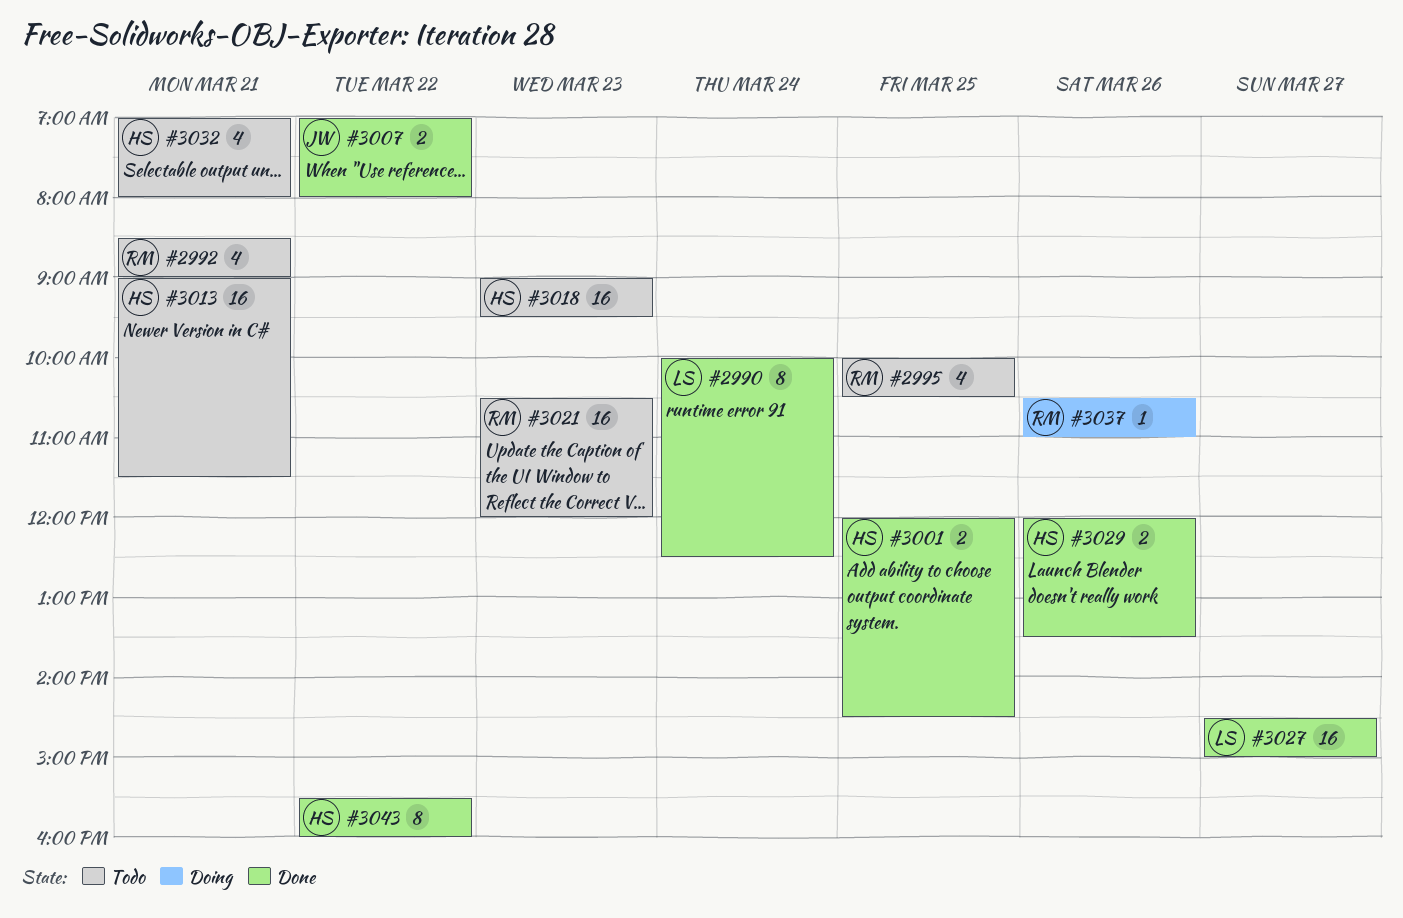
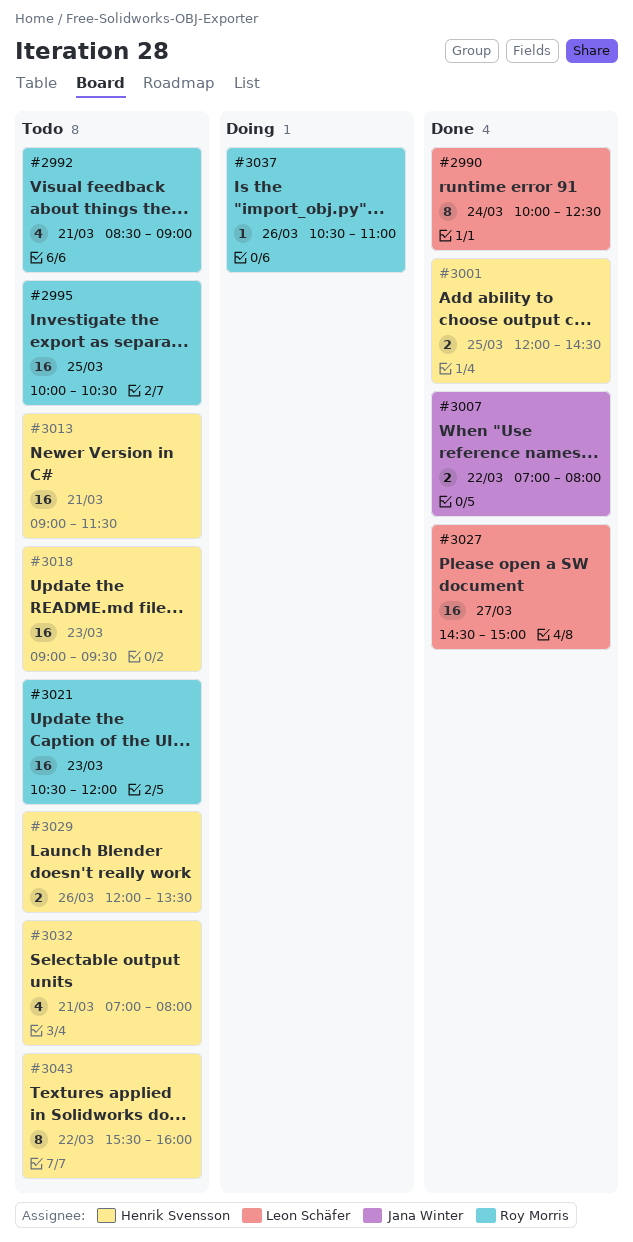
#2995, estimate: 4 -> 16
#3029, status: Done -> Todo
#3043, status: Done -> Todo

